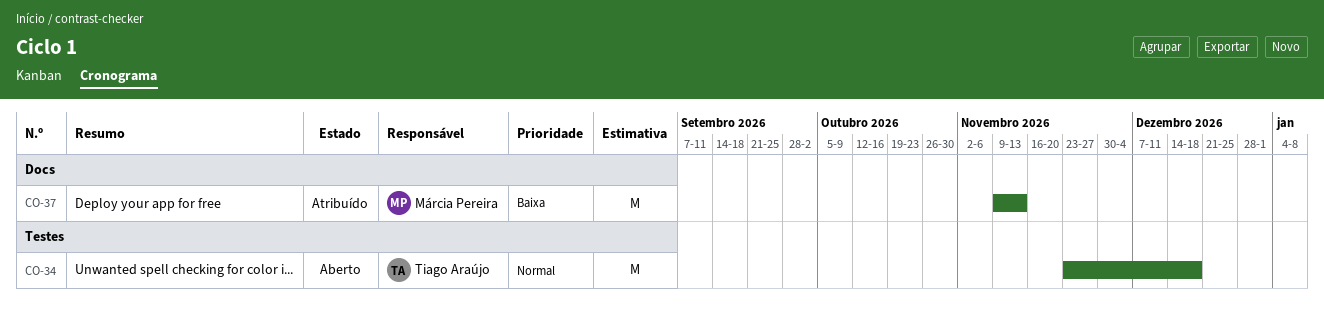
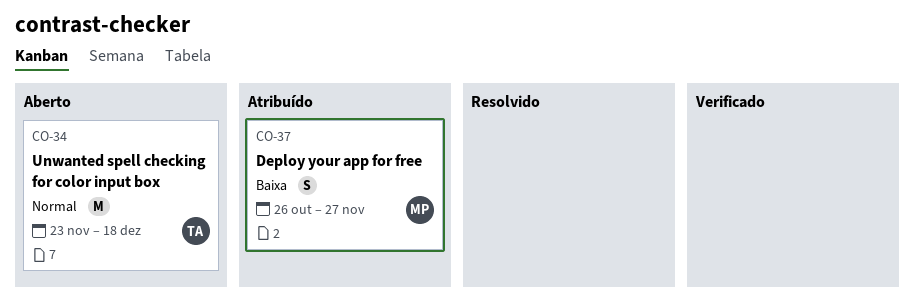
CO-37, estimate: M -> S
CO-37, start: Nov 9 -> Oct 26
CO-37, due: Nov 13 -> Nov 27

